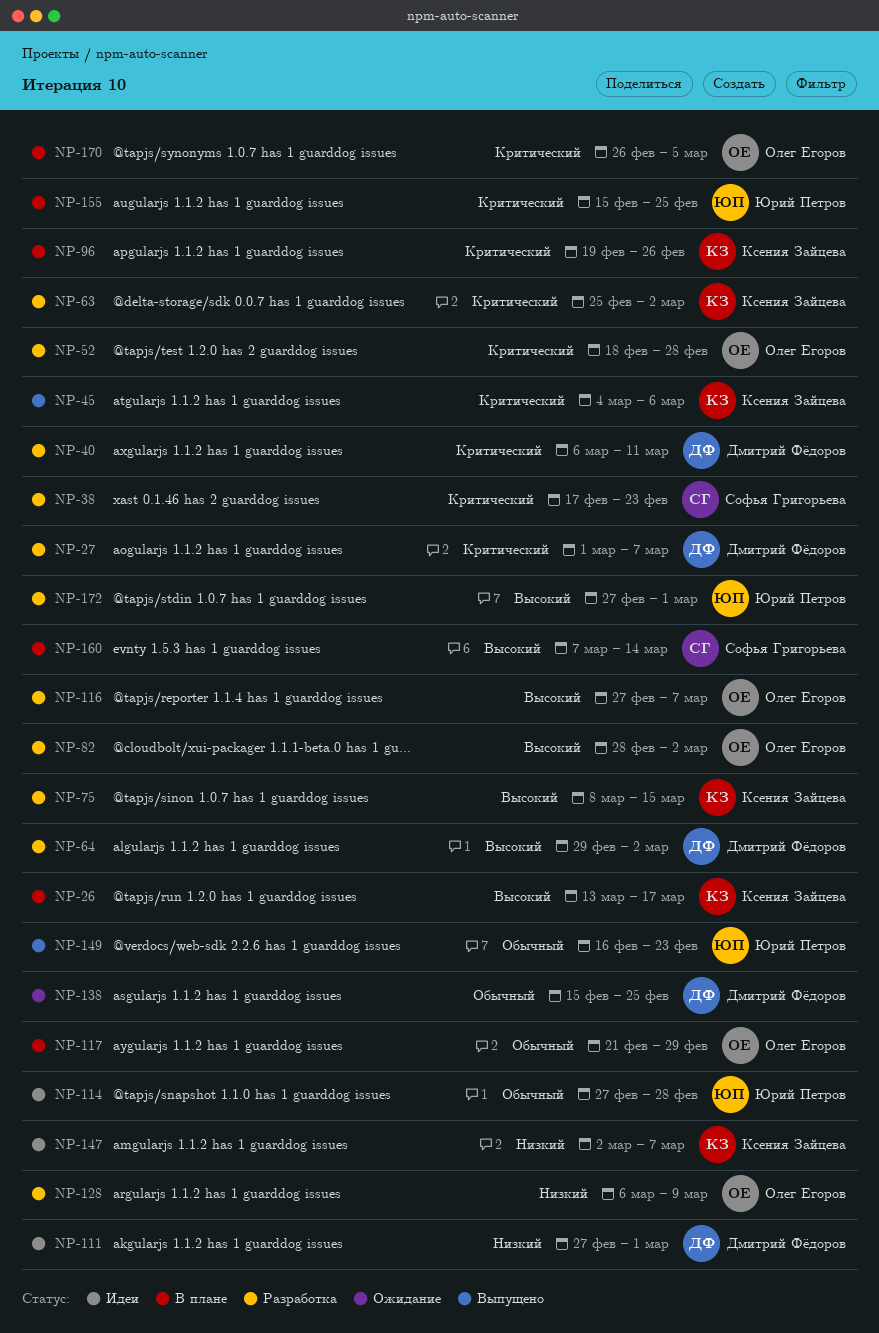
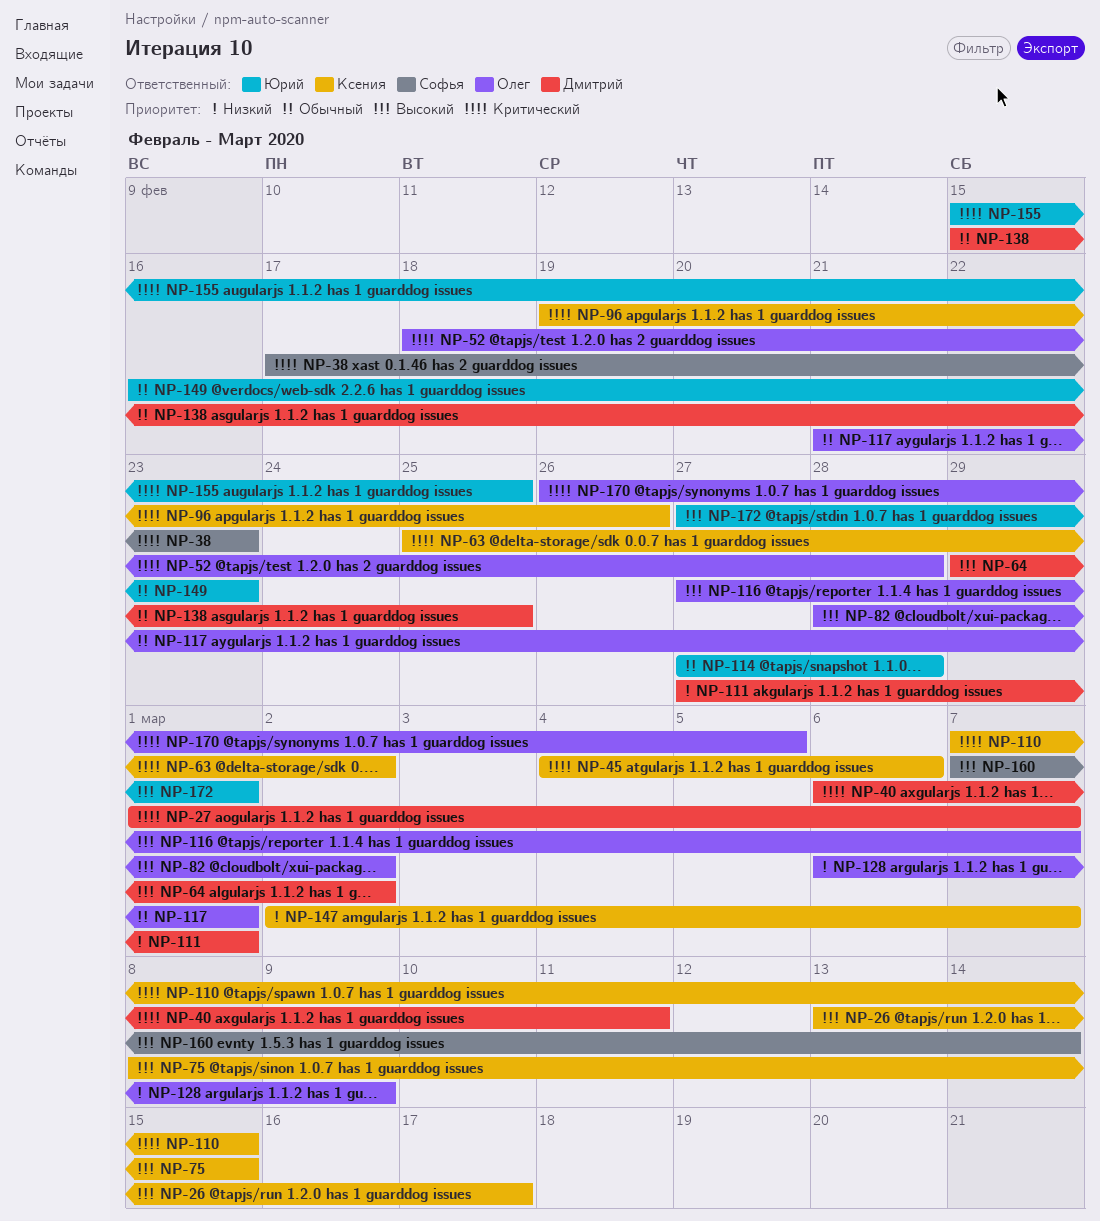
NP-110: none -> present
NP-117, due: Feb 29 -> Mar 1

